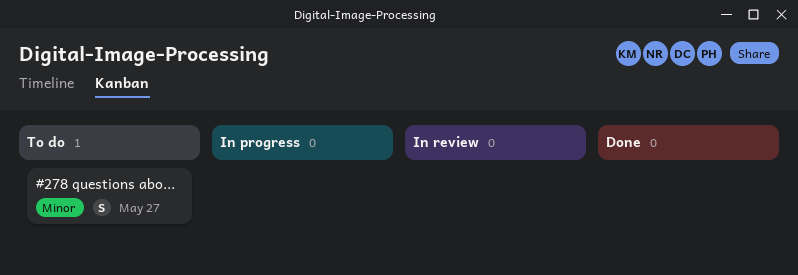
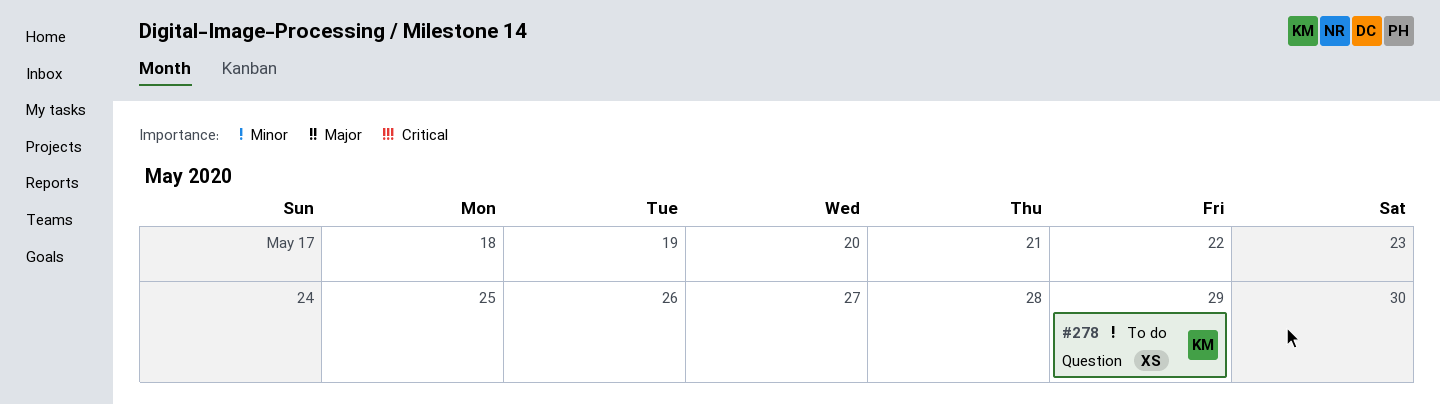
#278, estimate: S -> XS
#278, due: May 27 -> May 29

